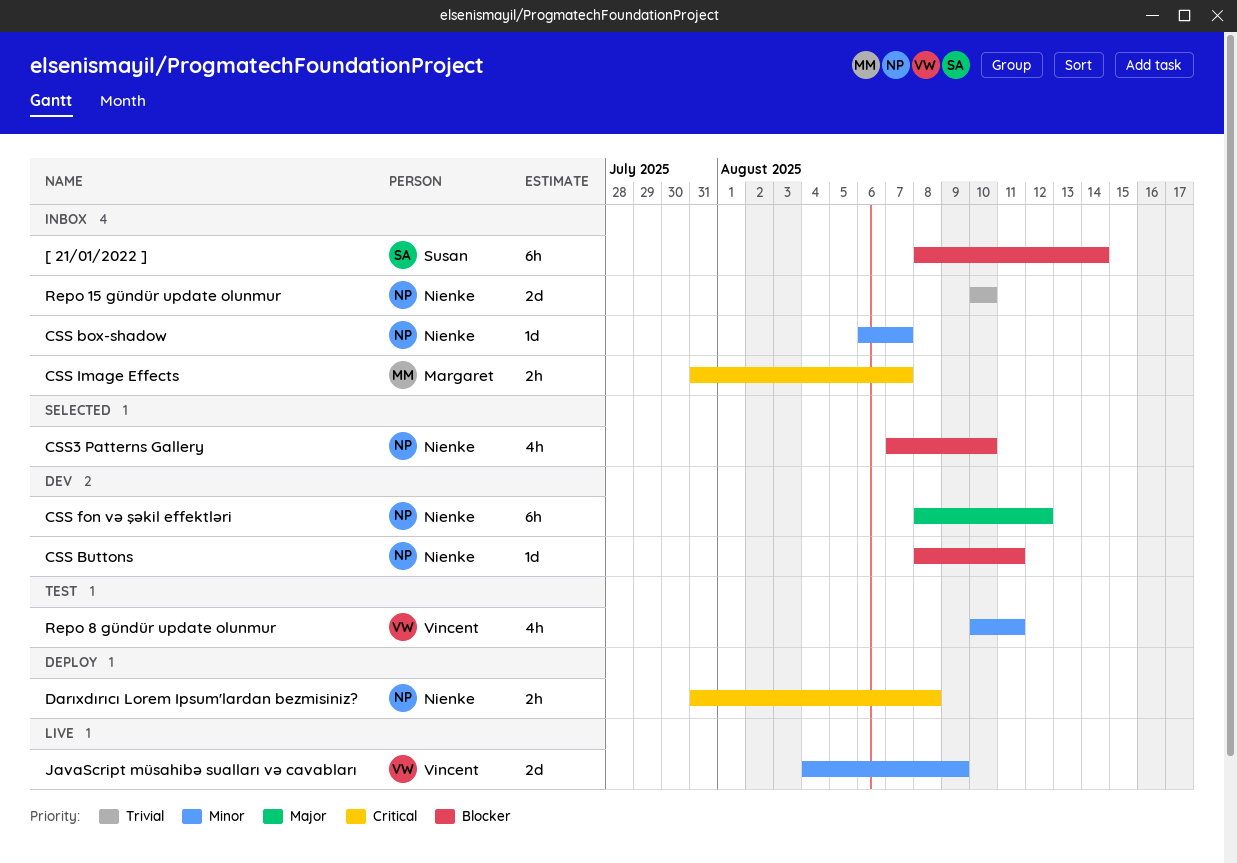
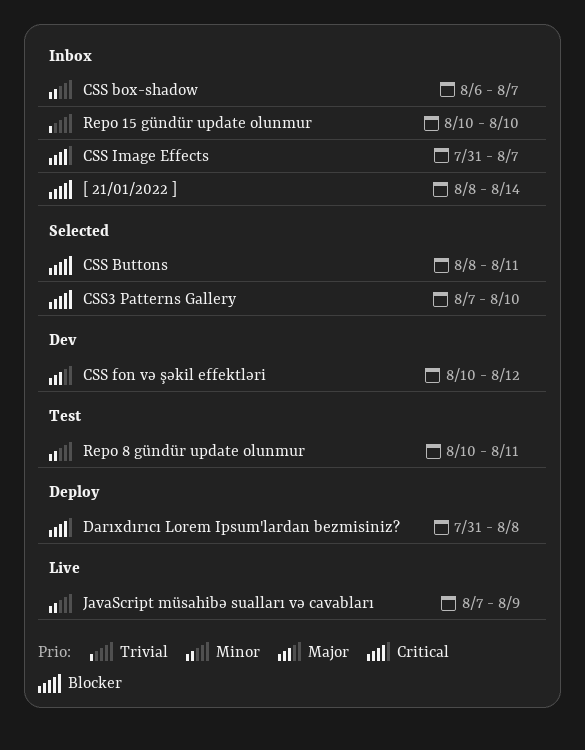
CSS Buttons, status: Dev -> Selected
CSS fon və şəkil effektləri, start: Aug 8 -> Aug 10
JavaScript müsahibə sualları və cavabları, start: Aug 4 -> Aug 7

